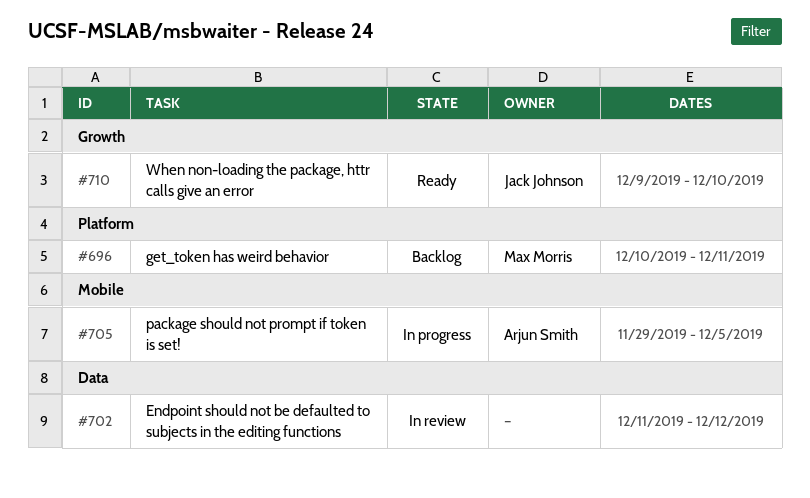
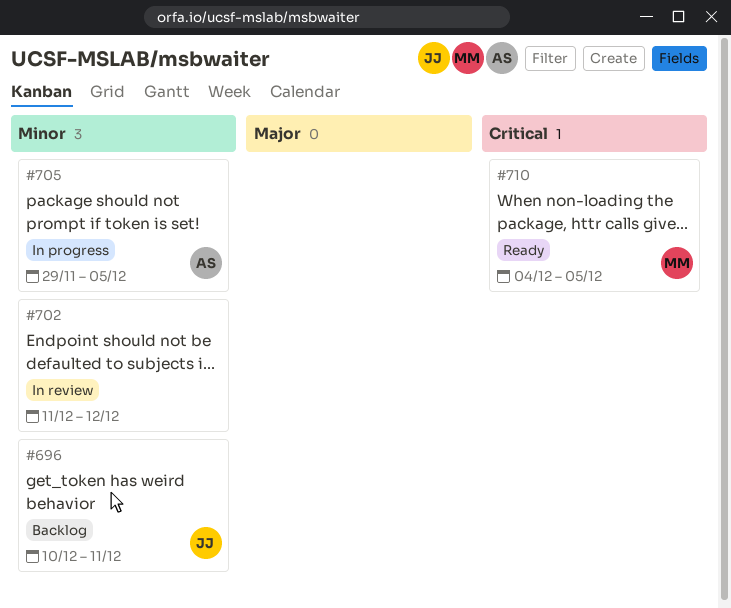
#696, owner: Max Morris -> Jack Johnson
#710, owner: Jack Johnson -> Max Morris
#710, start: Dec 9 -> Dec 4
#710, due: Dec 10 -> Dec 5

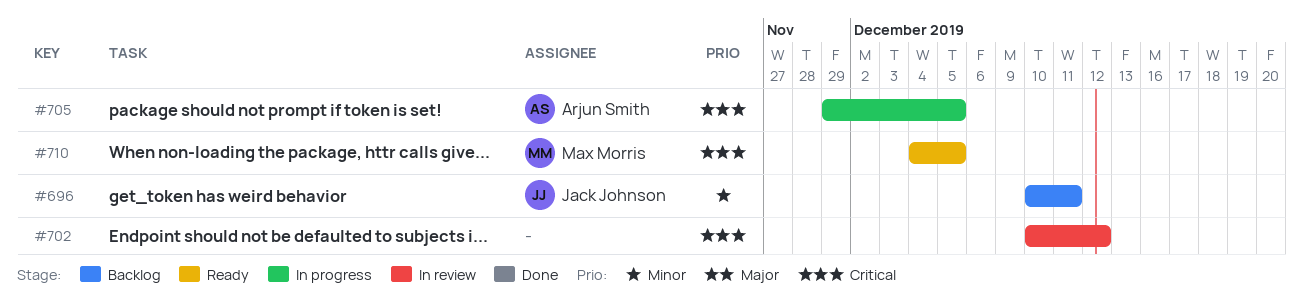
#702, priority: Minor -> Critical
#702, start: Dec 11 -> Dec 10
#705, priority: Minor -> Critical

